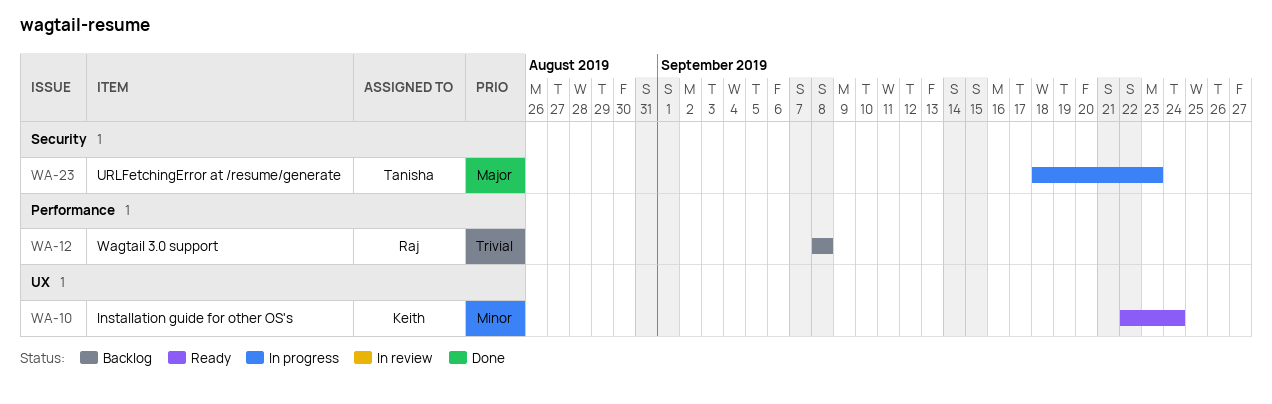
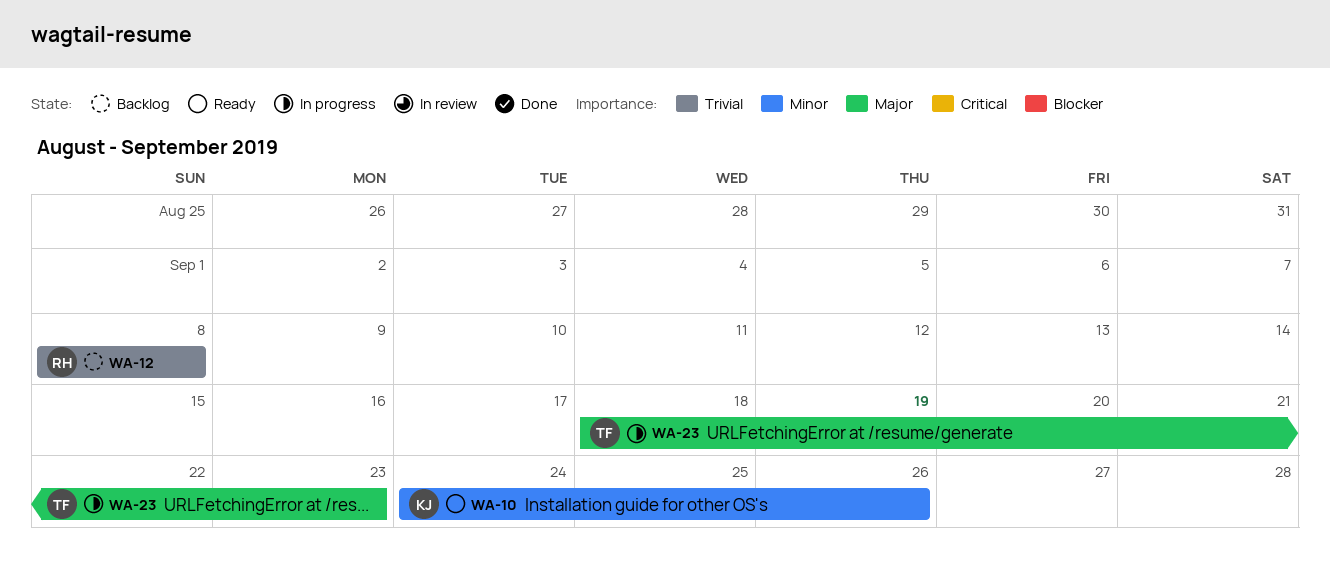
WA-10, start: Sep 22 -> Sep 24
WA-10, due: Sep 24 -> Sep 26

